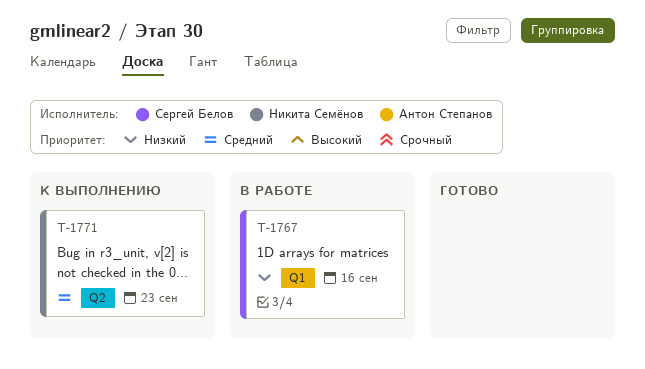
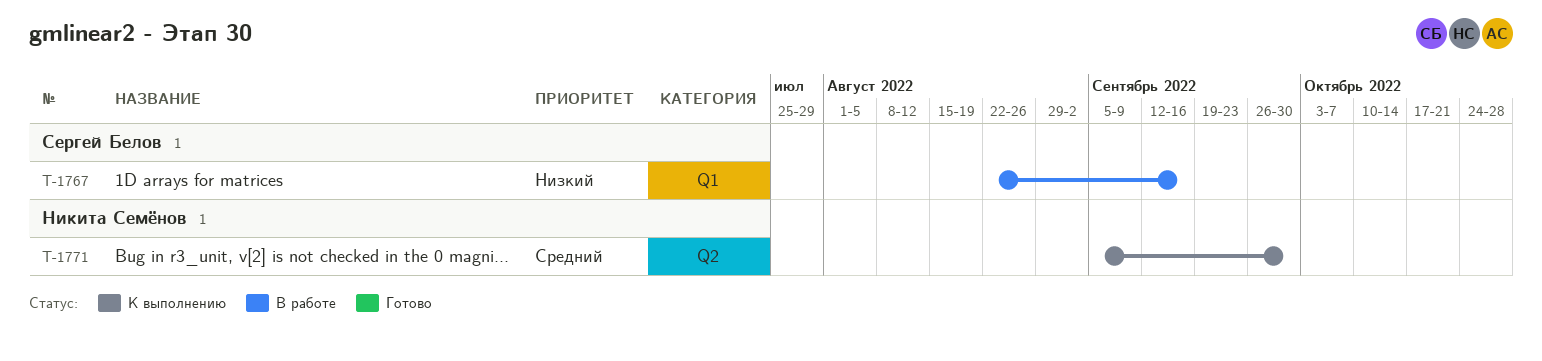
T-1771, due: Sep 23 -> Sep 30

